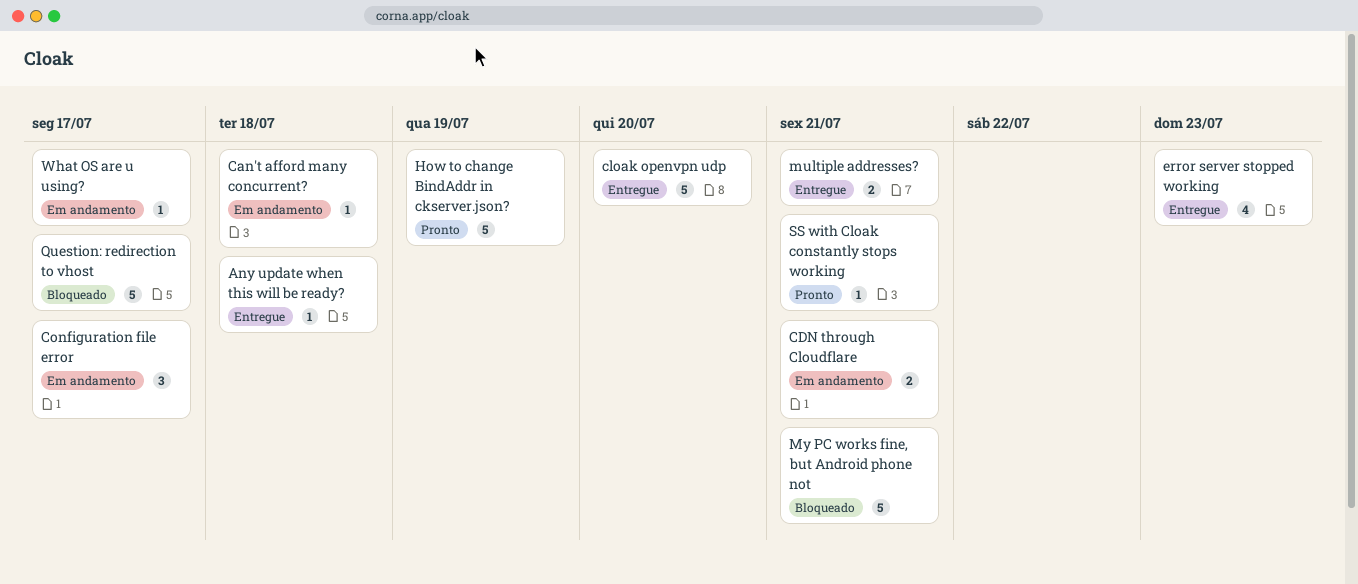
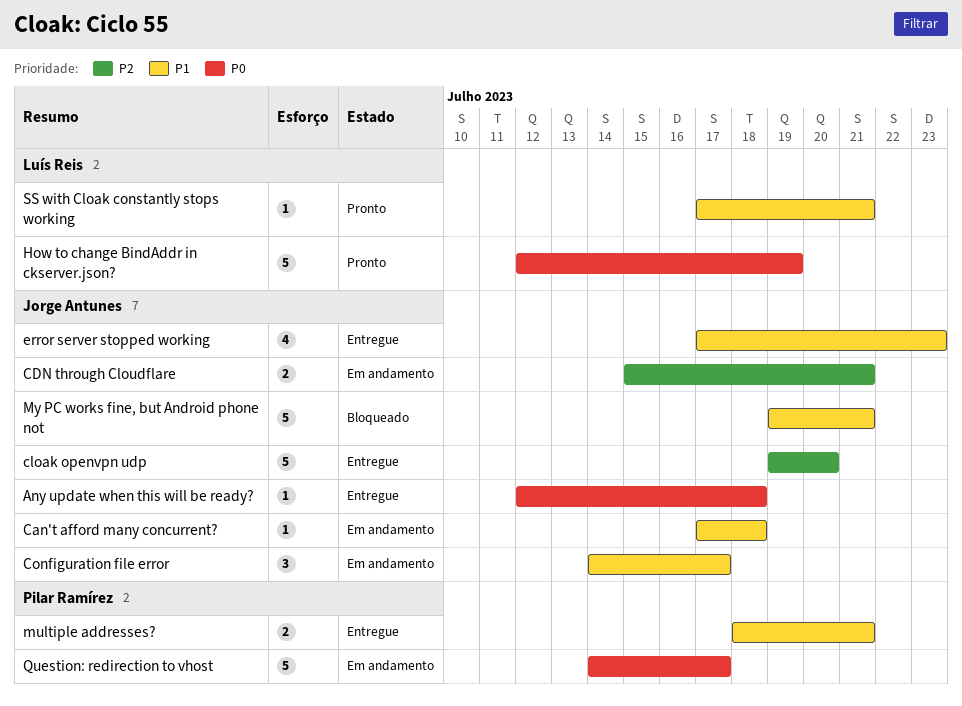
Question: redirection to vhost, status: Bloqueado -> Em andamento
What OS are u using?: present -> none

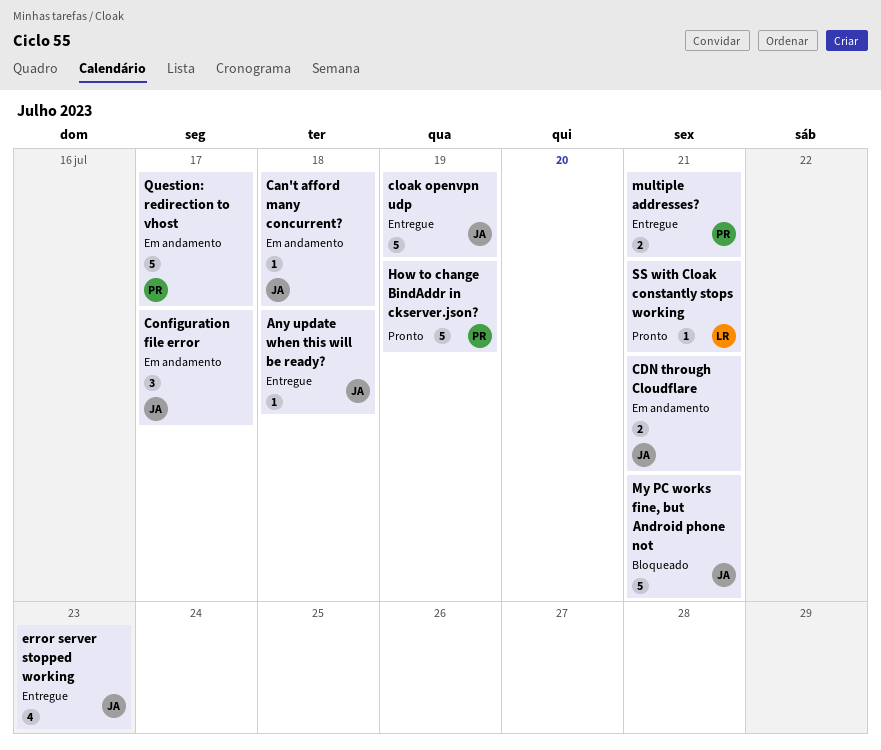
cloak openvpn udp, due: Jul 20 -> Jul 19
How to change BindAddr in ckserver.json?, owner: Luís Reis -> Pilar Ramírez

